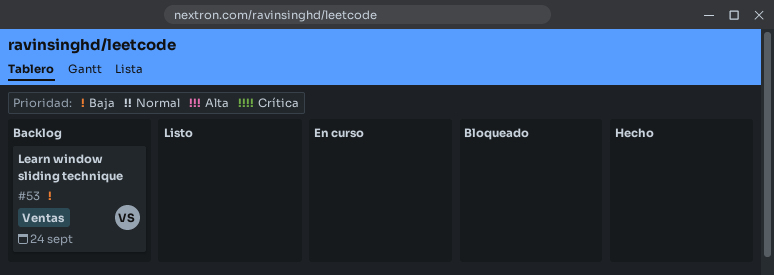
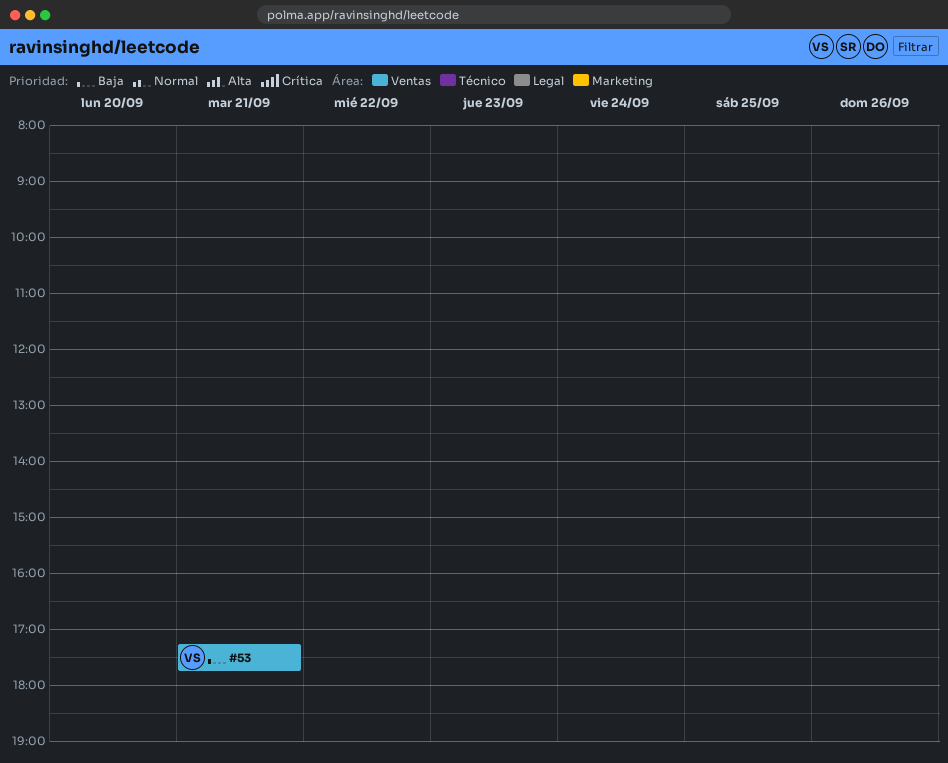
#53, day: Sep 24 -> Sep 21

